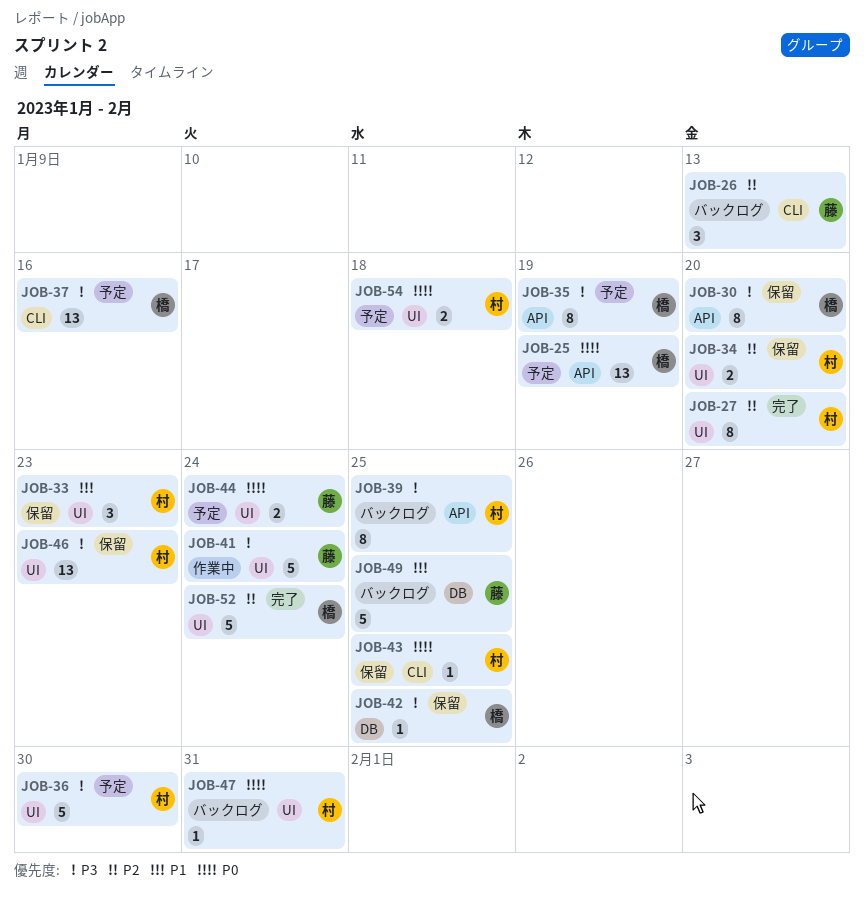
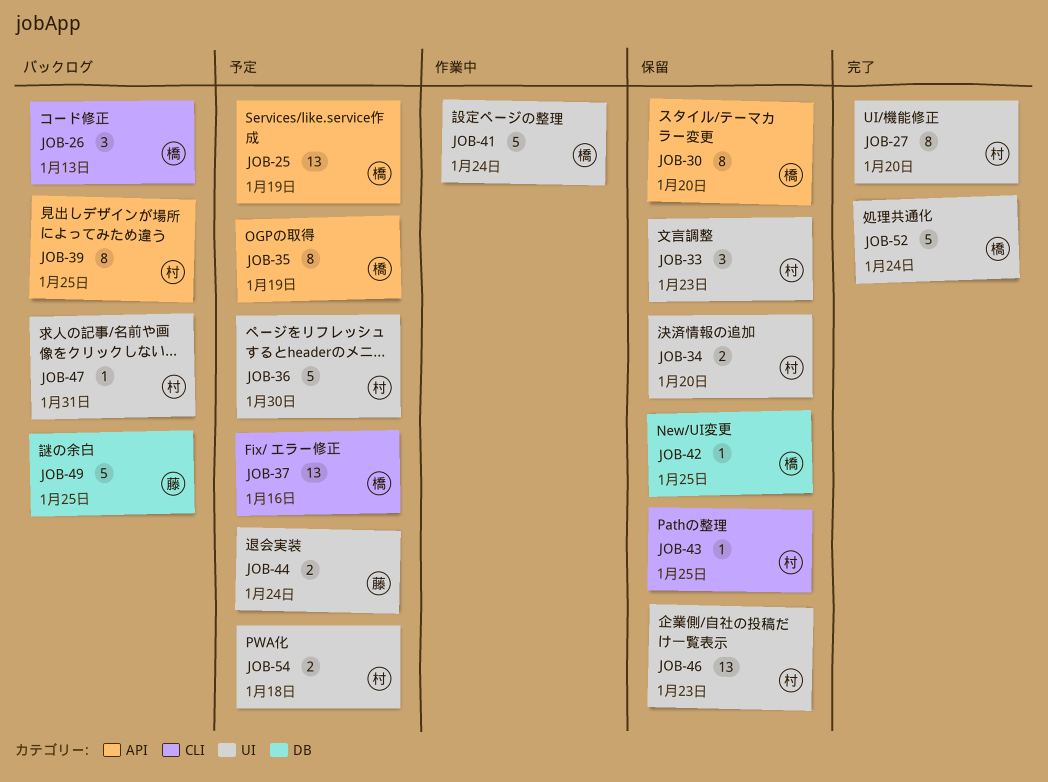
JOB-26, owner: 藤 -> 橋
JOB-41, owner: 藤 -> 橋

